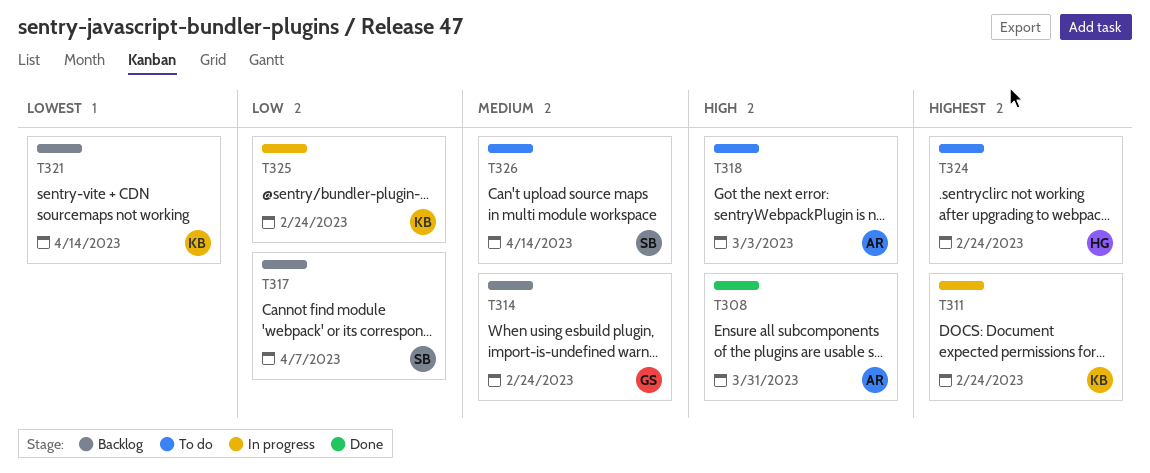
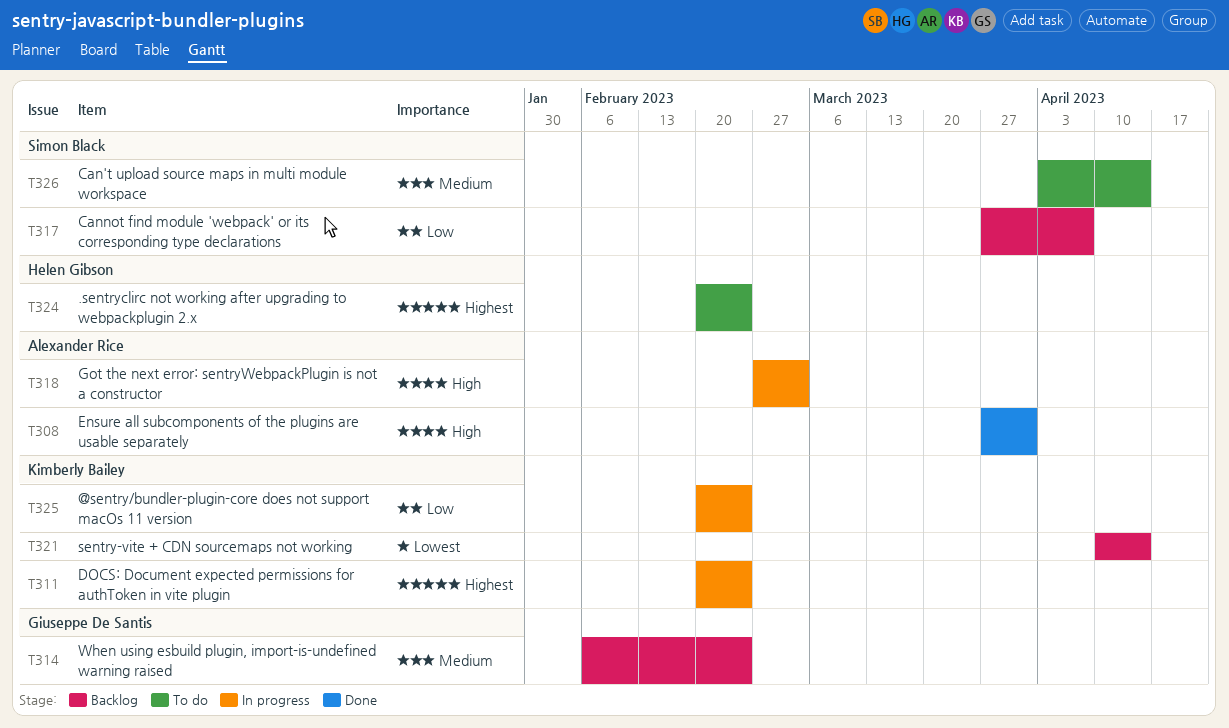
T318, status: To do -> In progress

